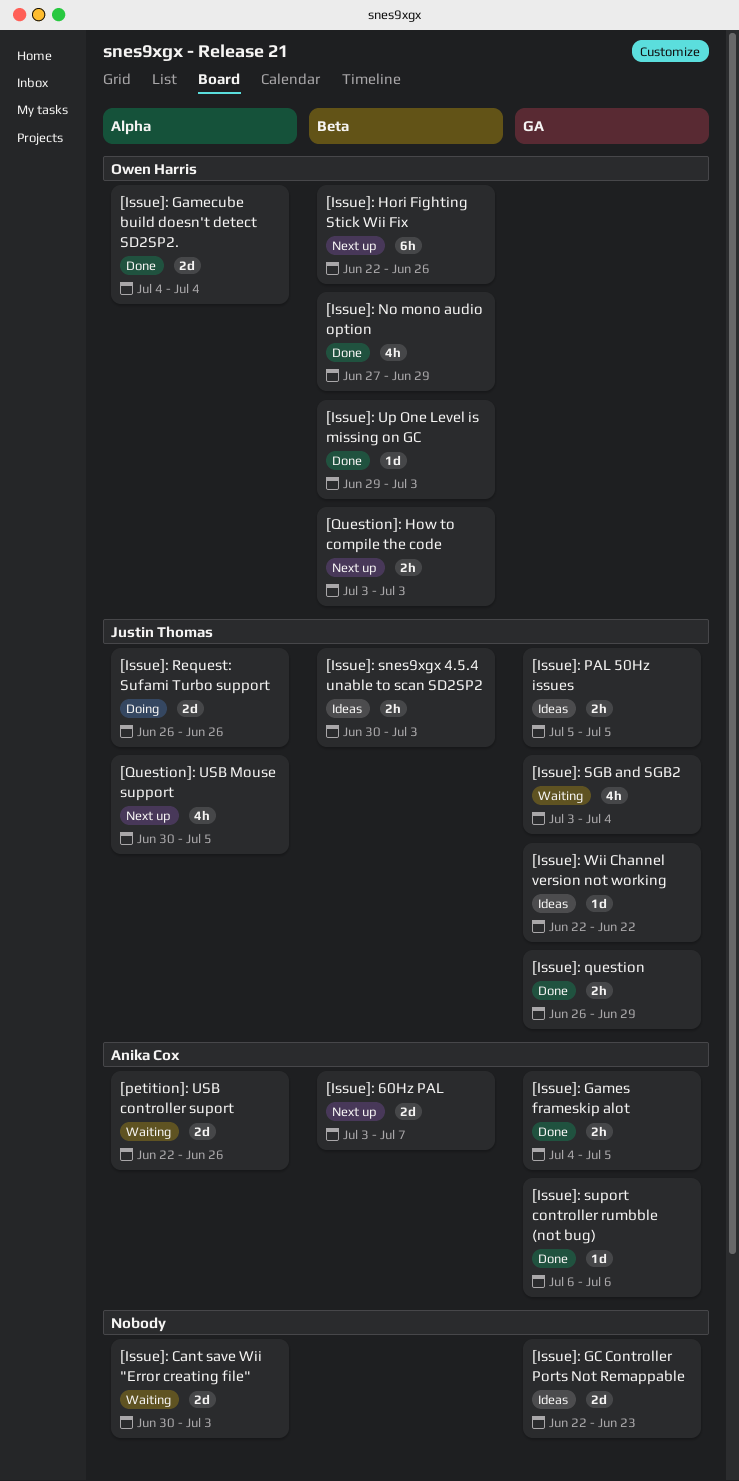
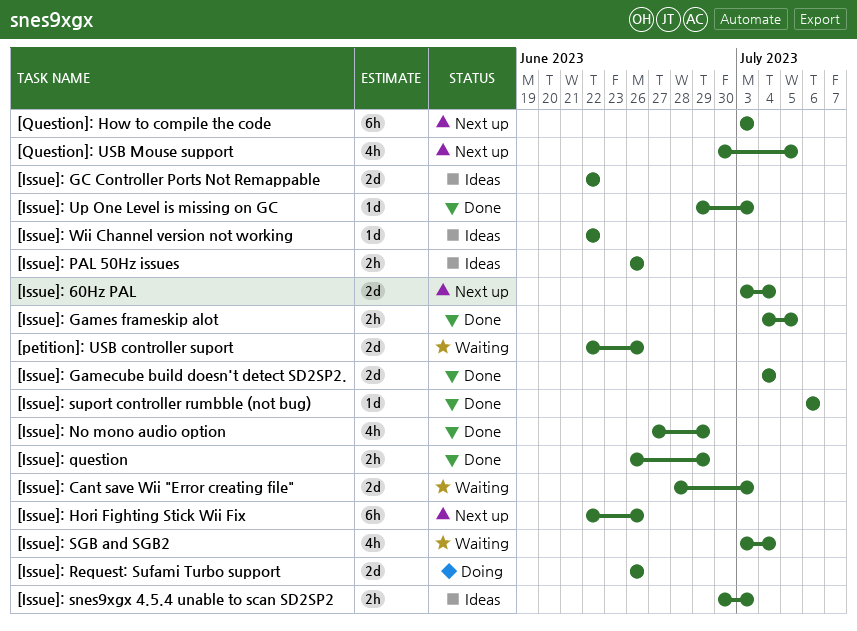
[Issue]: 60Hz PAL, due: Jul 7 -> Jul 4
[Issue]: Cant save Wii "Error creating file", start: Jun 30 -> Jun 28
[Issue]: GC Controller Ports Not Remappable, due: Jun 23 -> Jun 22
[Issue]: PAL 50Hz issues, start: Jul 5 -> Jun 26
[Issue]: PAL 50Hz issues, due: Jul 5 -> Jun 26
[Question]: How to compile the code, estimate: 2h -> 6h

